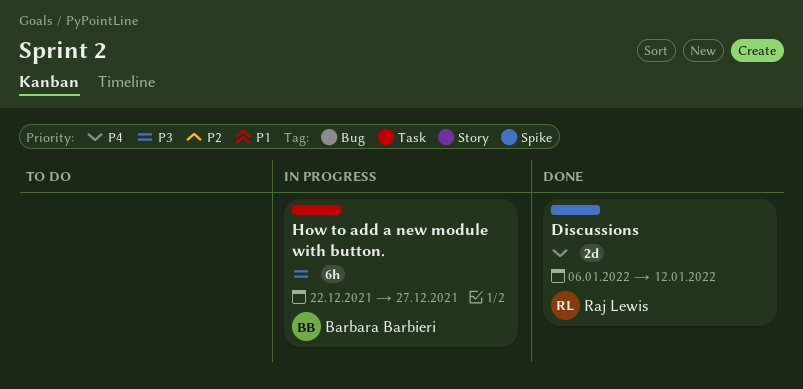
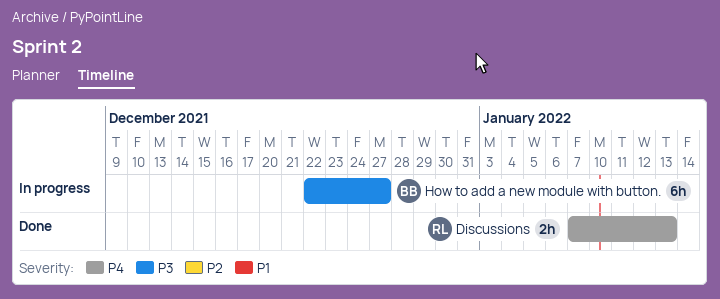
Discussions, estimate: 2d -> 2h
Discussions, start: Jan 6 -> Jan 7
Discussions, due: Jan 12 -> Jan 13

